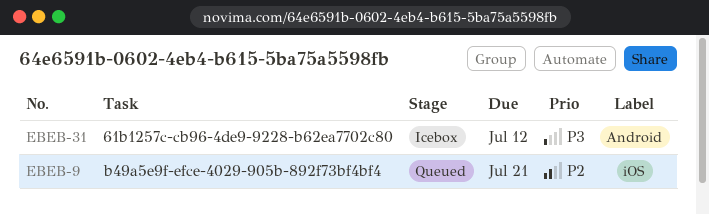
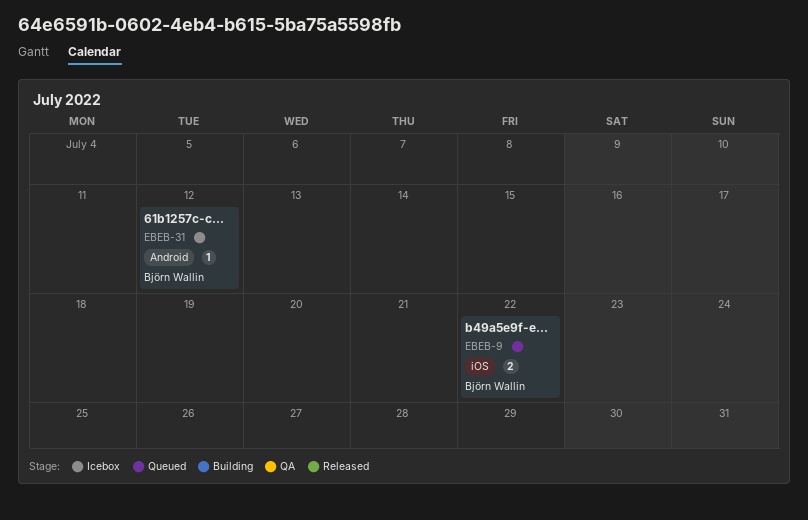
EBEB-9, due: Jul 21 -> Jul 22

